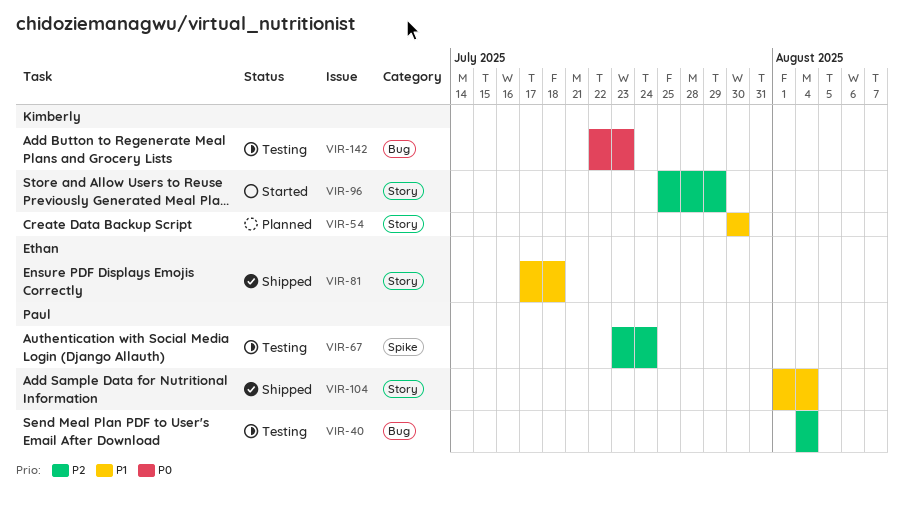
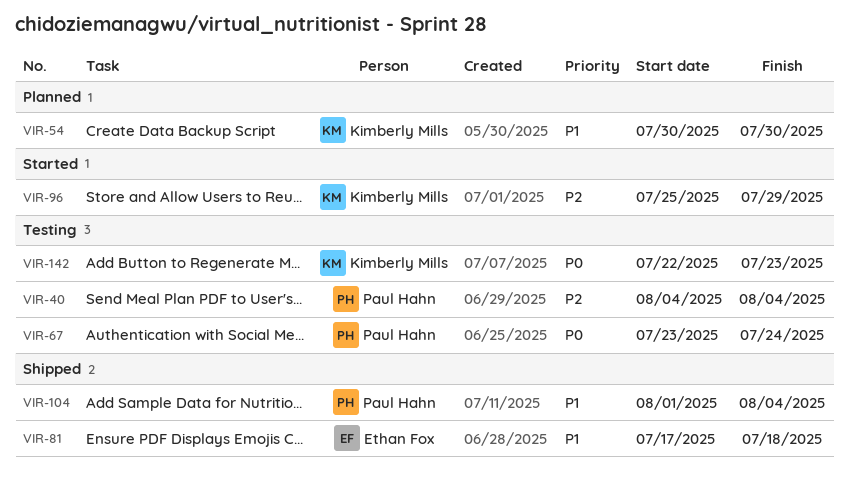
VIR-67, priority: P2 -> P0

